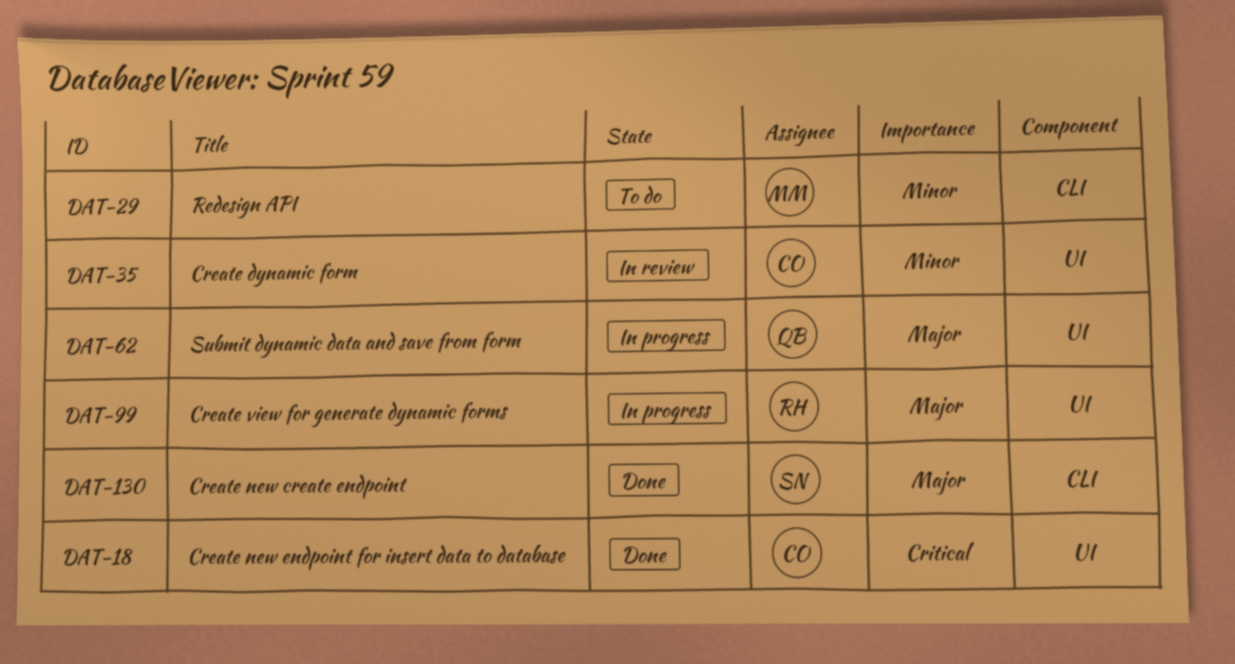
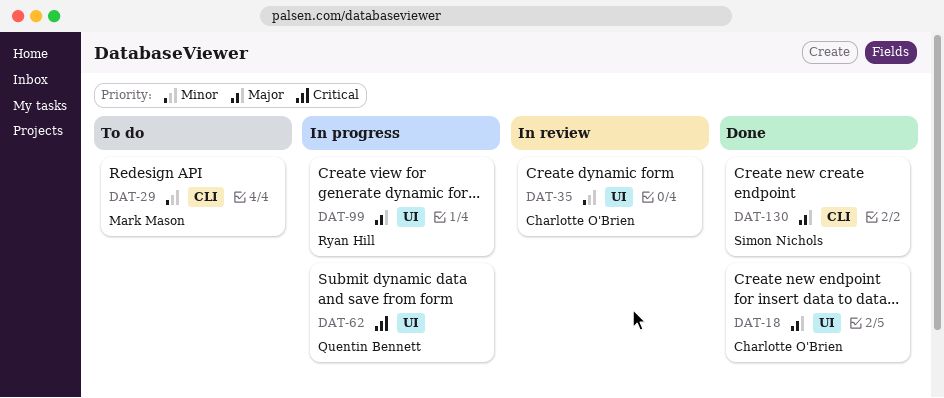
DAT-18, priority: Critical -> Major
DAT-62, priority: Major -> Critical

